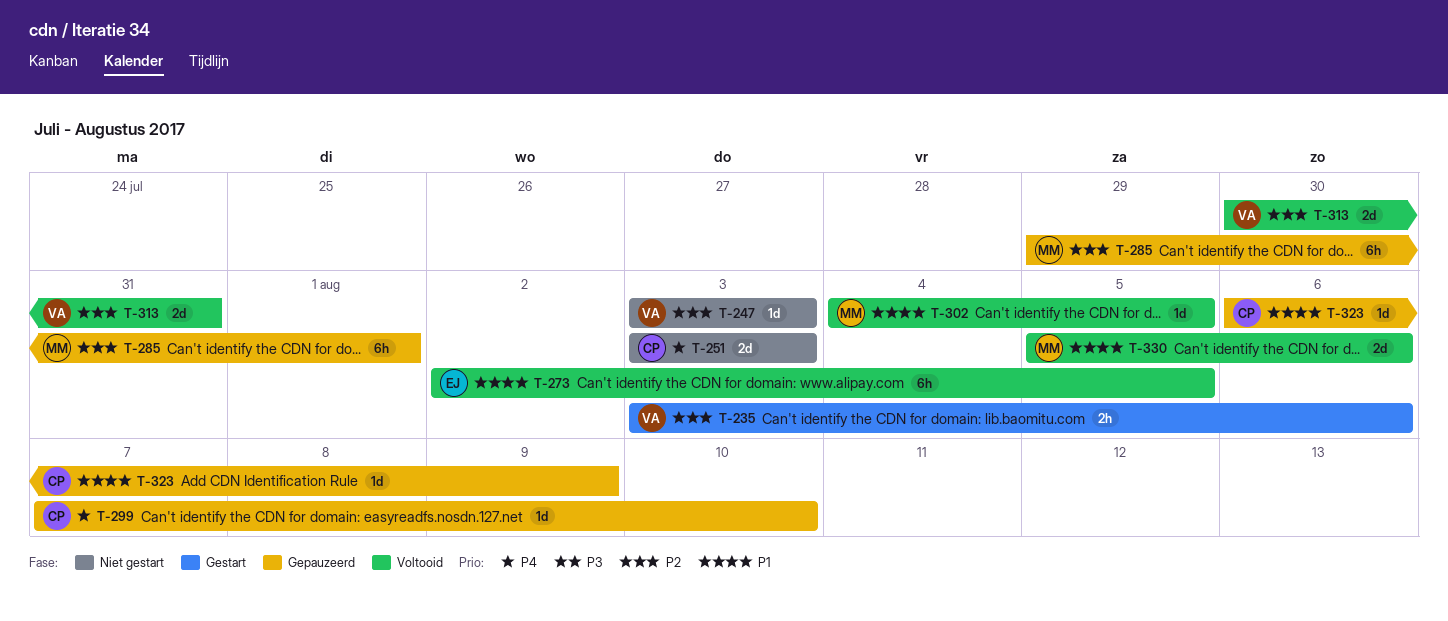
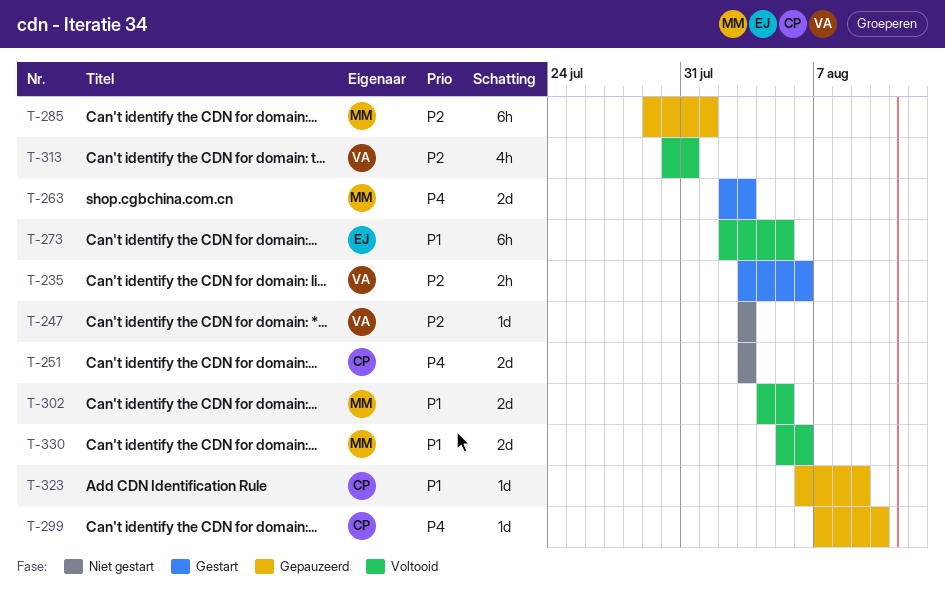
T-263: none -> present
T-302, estimate: 1d -> 2d
T-313, estimate: 2d -> 4h

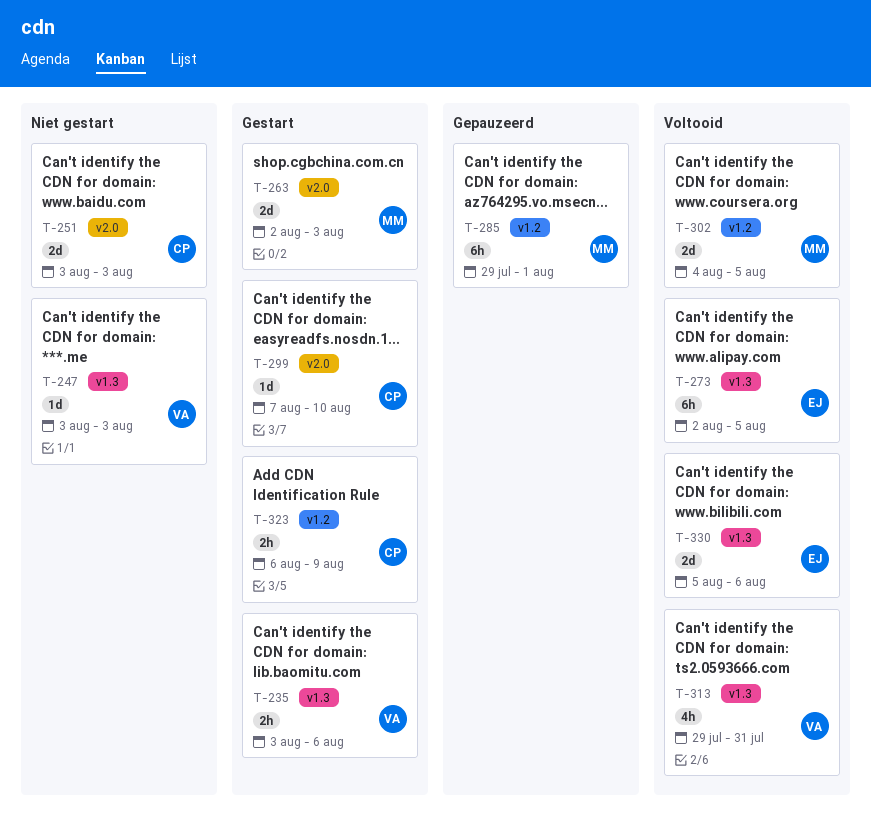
T-299, status: Gepauzeerd -> Gestart
T-313, start: Jul 30 -> Jul 29
T-323, status: Gepauzeerd -> Gestart
T-323, estimate: 1d -> 2h
T-330, owner: MM -> EJ

